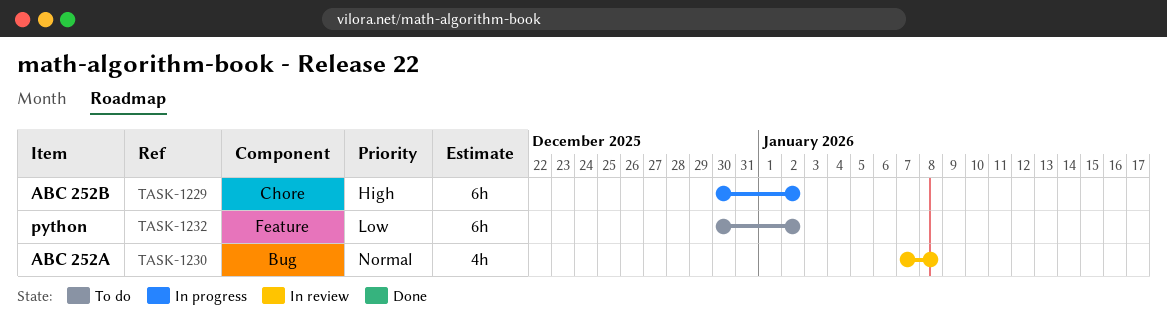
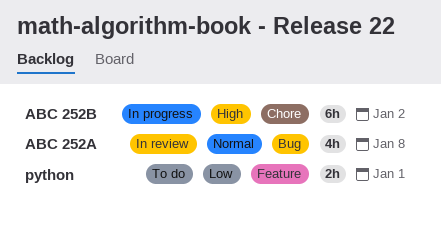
python, estimate: 6h -> 2h
python, due: Jan 2 -> Jan 1

